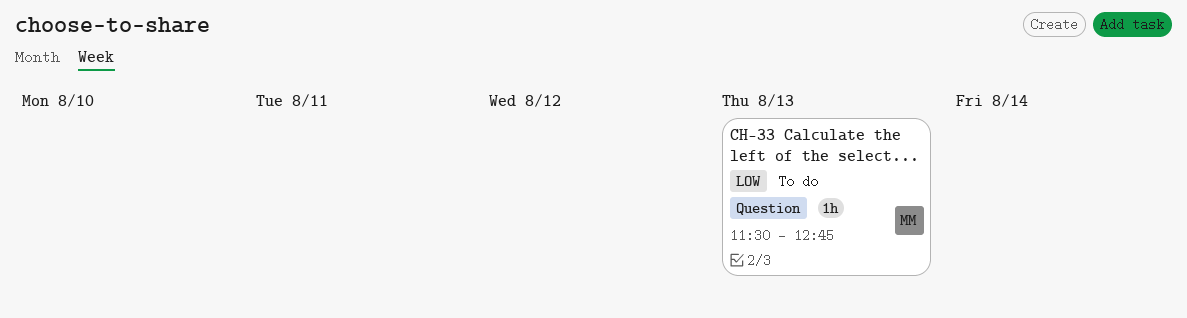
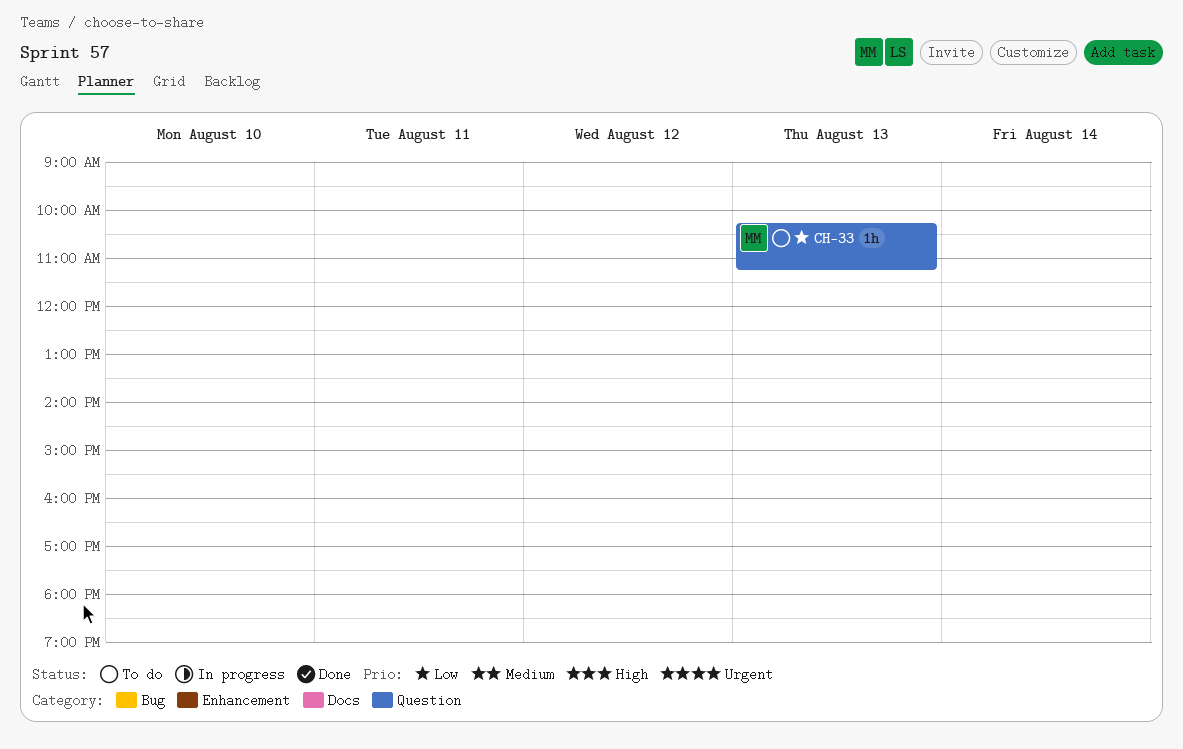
CH-33, begins: 11:30 -> 10:15
CH-33, ends: 12:45 -> 11:15

